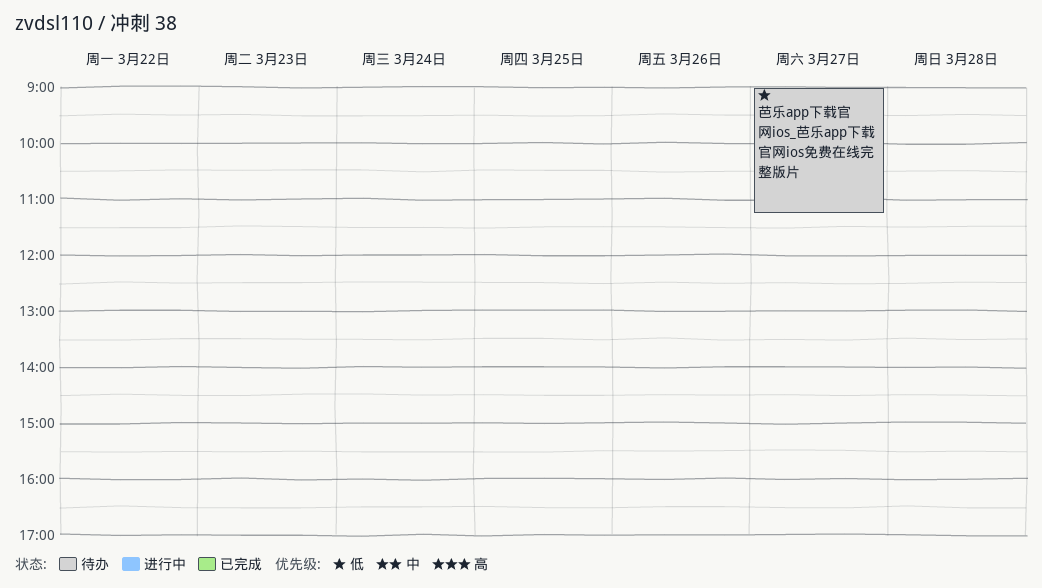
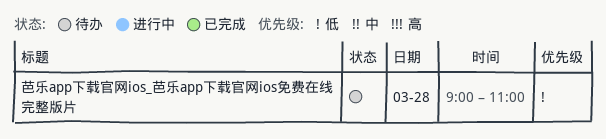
芭乐app下载官网ios_芭乐app下载官网ios免费在线完整版片, day: Mar 27 -> Mar 28
芭乐app下载官网ios_芭乐app下载官网ios免费在线完整版片, ends: 11:15 -> 11:00

